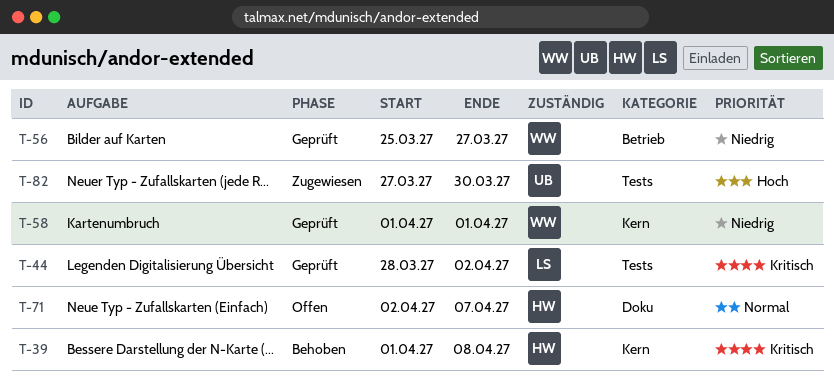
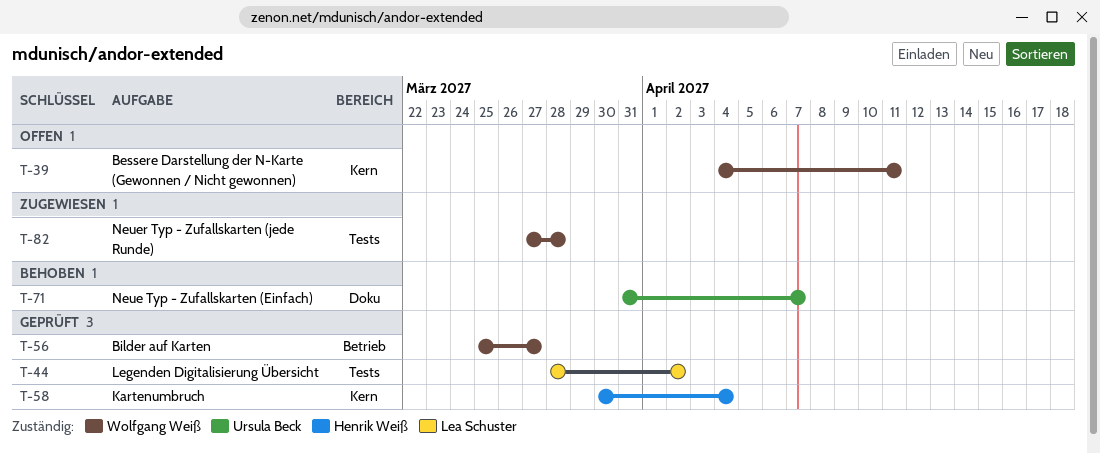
T-39, status: Behoben -> Offen
T-39, owner: Henrik Weiß -> Wolfgang Weiß
T-39, start: Apr 1 -> Apr 4
T-39, due: Apr 8 -> Apr 11
T-58, owner: Wolfgang Weiß -> Henrik Weiß
T-58, start: Apr 1 -> Mar 30
T-58, due: Apr 1 -> Apr 4
T-71, status: Offen -> Behoben
T-71, owner: Henrik Weiß -> Ursula Beck
T-71, start: Apr 2 -> Mar 31
T-82, owner: Ursula Beck -> Wolfgang Weiß
T-82, due: Mar 30 -> Mar 28

